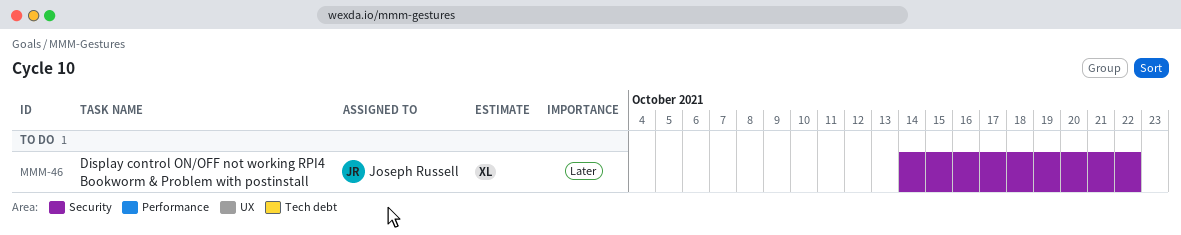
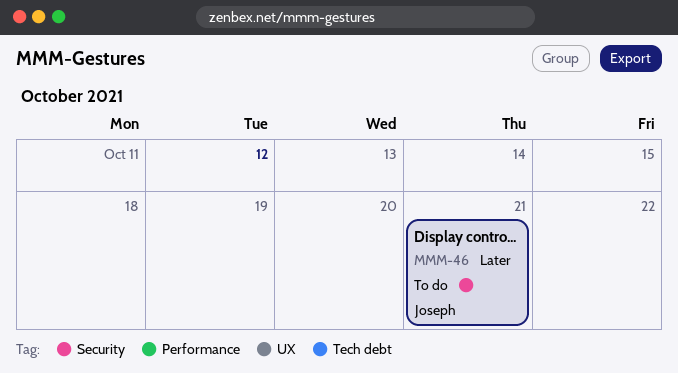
MMM-46, due: Oct 22 -> Oct 21

